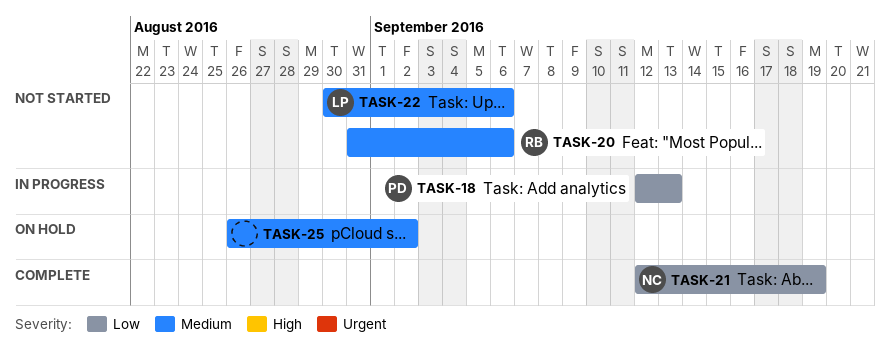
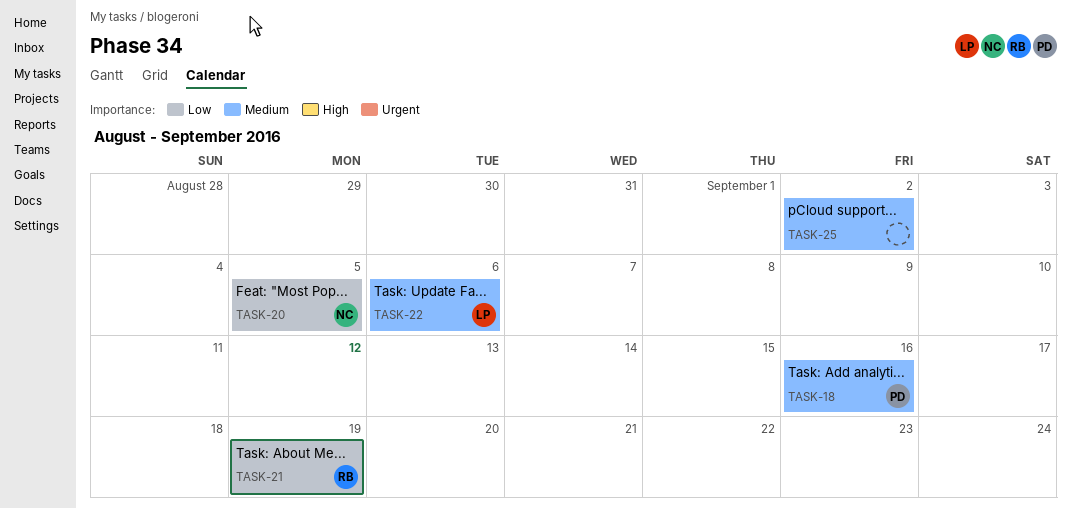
TASK-18, priority: Low -> Medium
TASK-18, due: Sep 13 -> Sep 16
TASK-20, owner: RB -> NC
TASK-20, priority: Medium -> Low
TASK-20, due: Sep 6 -> Sep 5
TASK-21, owner: NC -> RB

